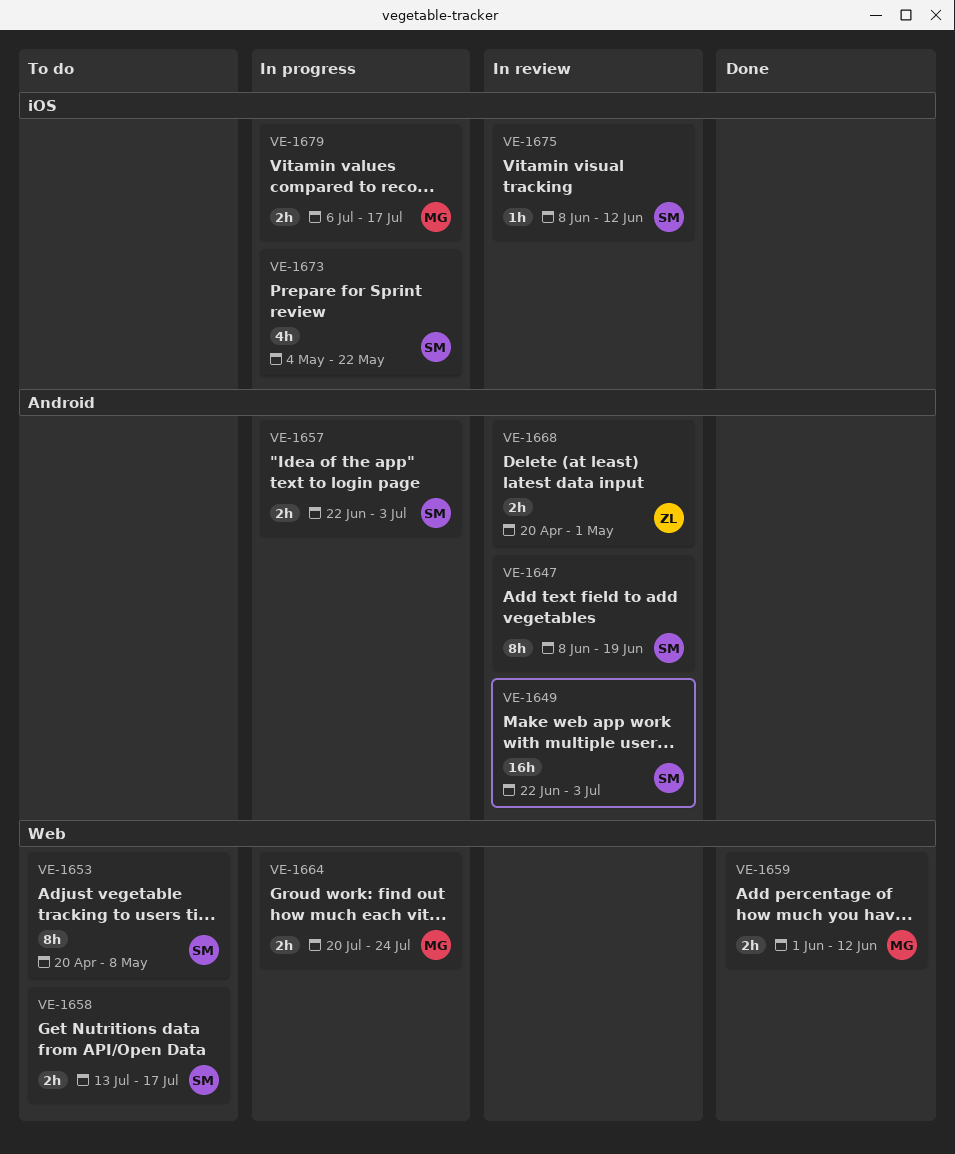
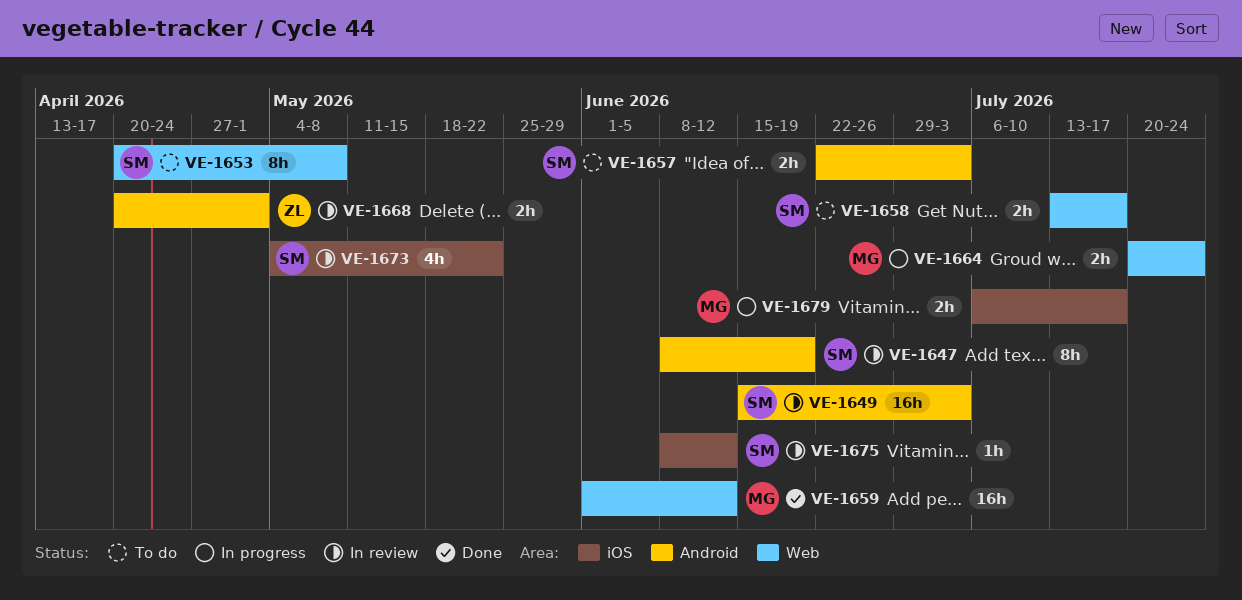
VE-1649, start: Jun 22 -> Jun 15
VE-1657, status: In progress -> To do
VE-1659, estimate: 2h -> 16h
VE-1673, status: In progress -> In review

